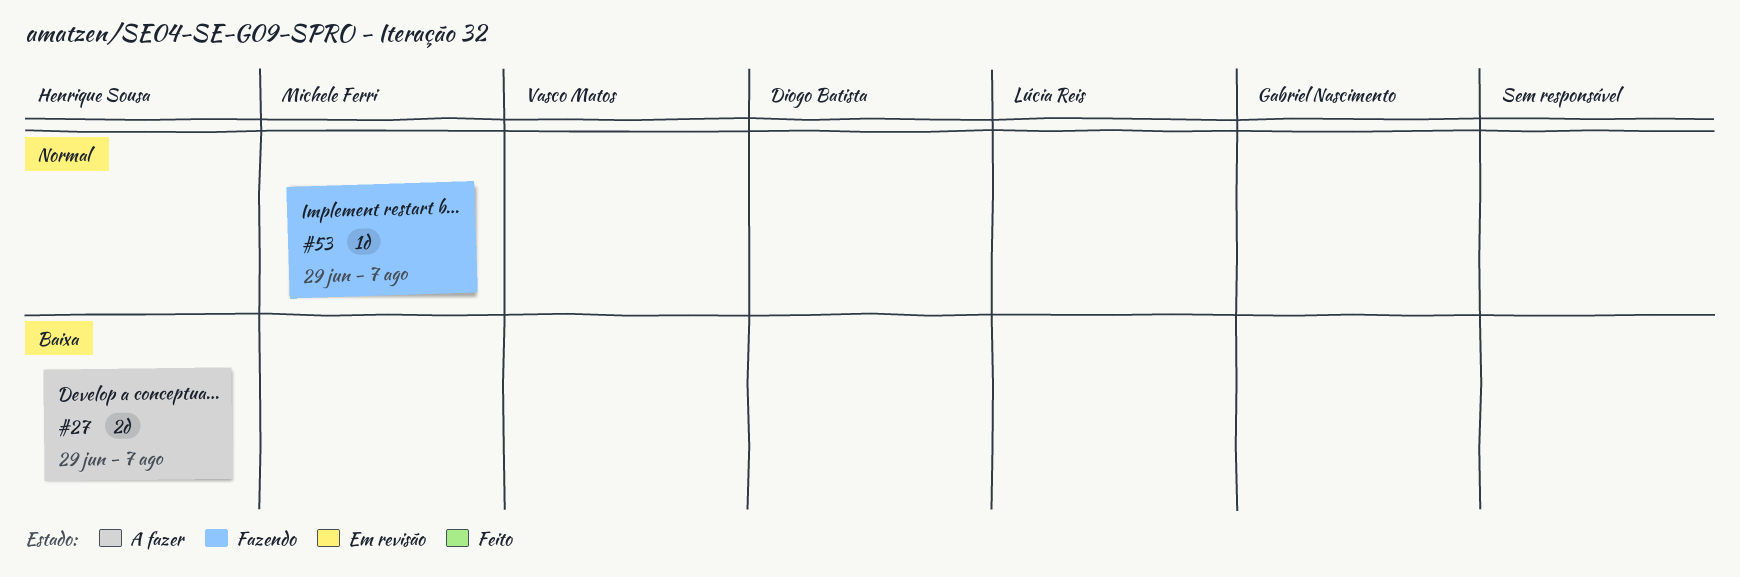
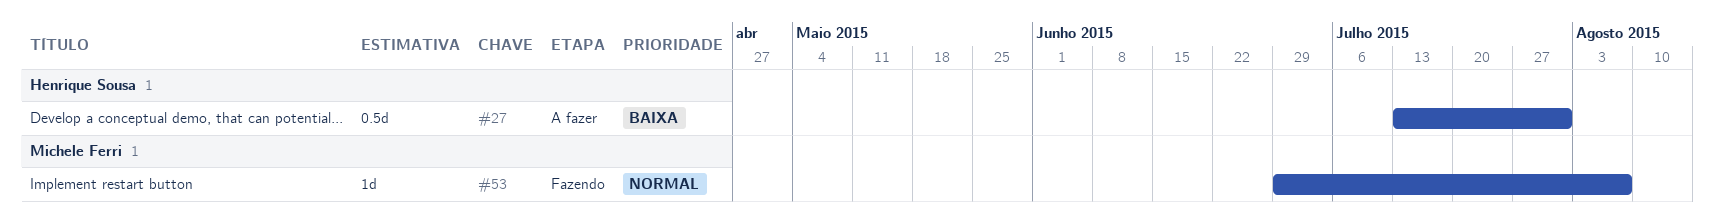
#27, estimate: 2d -> 0.5d
#27, start: Jun 29 -> Jul 13
#27, due: Aug 7 -> Jul 31

